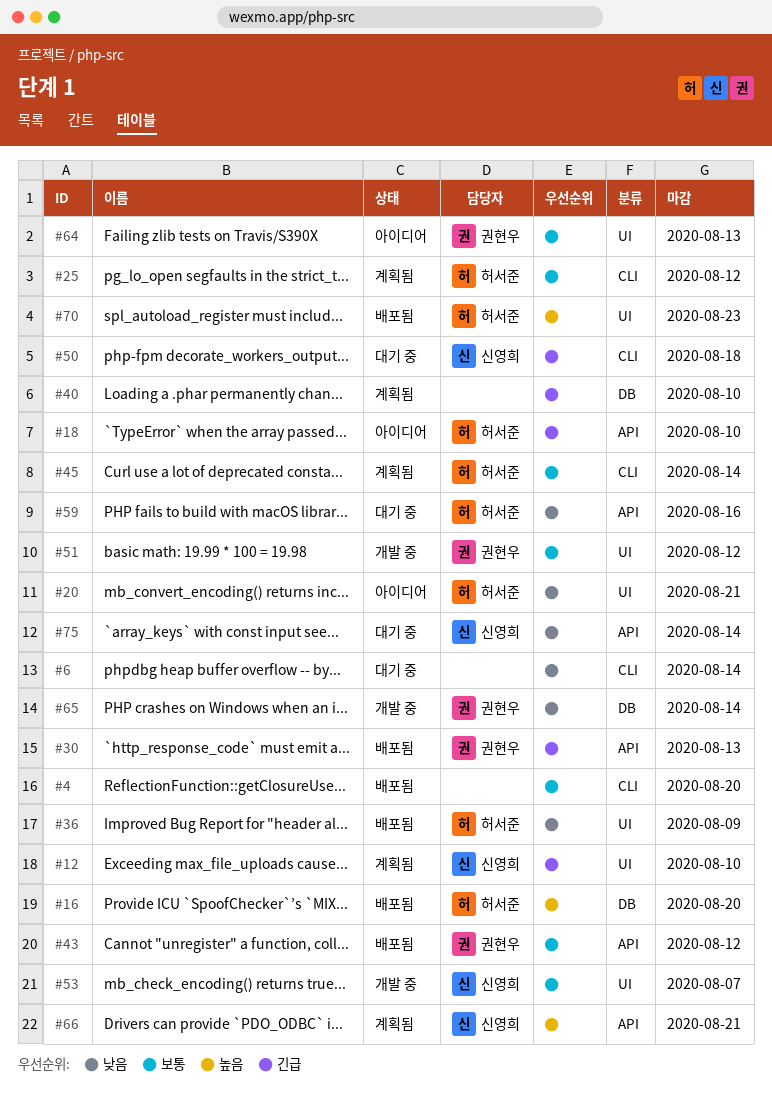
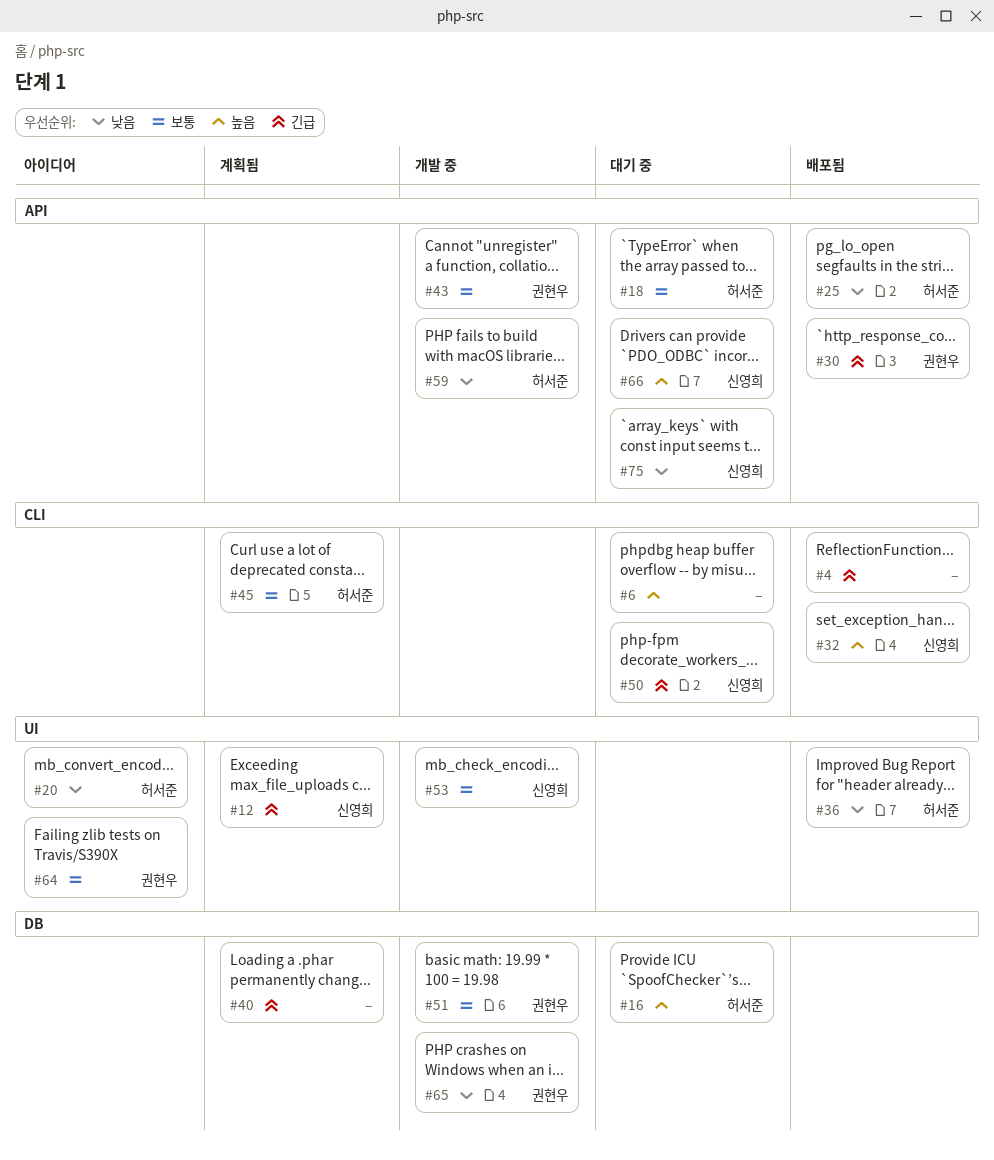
#4, priority: 보통 -> 긴급
#6, priority: 낮음 -> 높음
#16, status: 배포됨 -> 대기 중
#18, status: 아이디어 -> 대기 중
#18, priority: 긴급 -> 보통
#25, status: 계획됨 -> 배포됨
#25, priority: 보통 -> 낮음
#25, label: CLI -> API
#32: none -> present
#43, status: 배포됨 -> 개발 중
#51, label: UI -> DB
#59, status: 대기 중 -> 개발 중
#66, status: 계획됨 -> 대기 중
#70: present -> none

